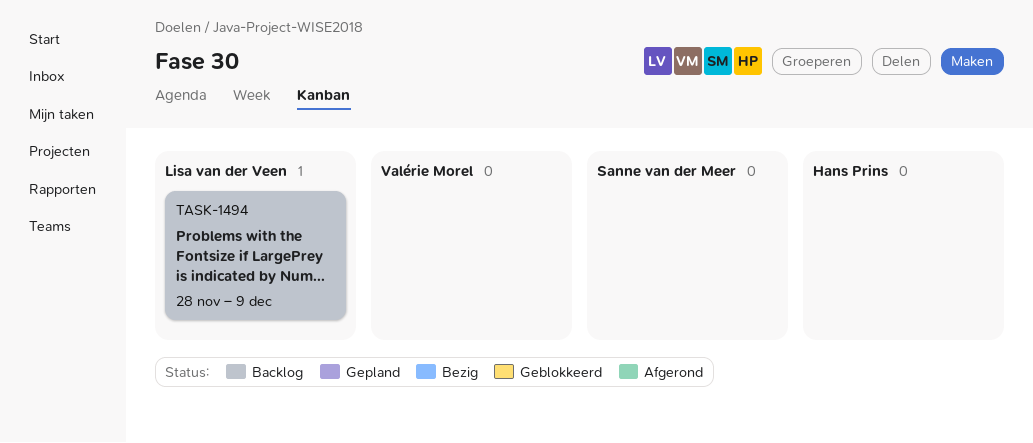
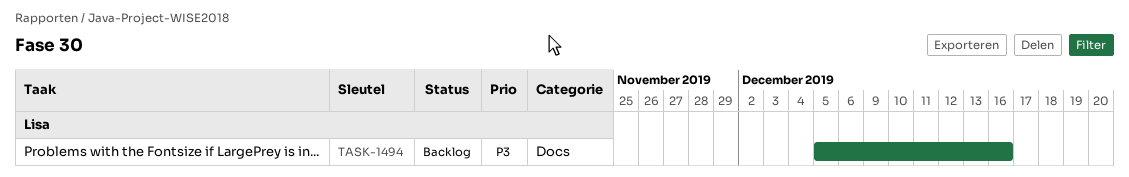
TASK-1494, start: Nov 28 -> Dec 5
TASK-1494, due: Dec 9 -> Dec 16

